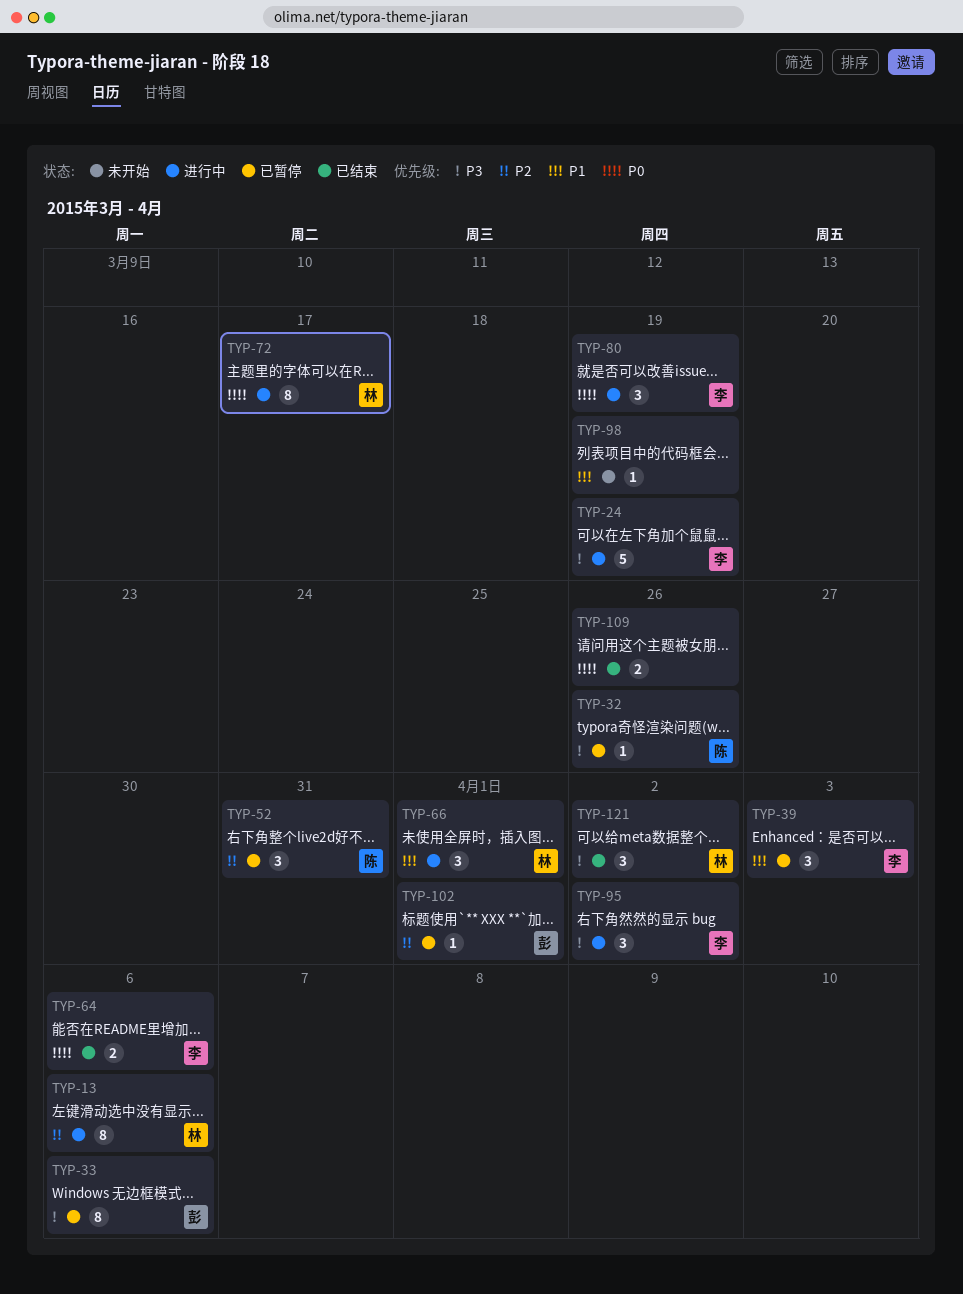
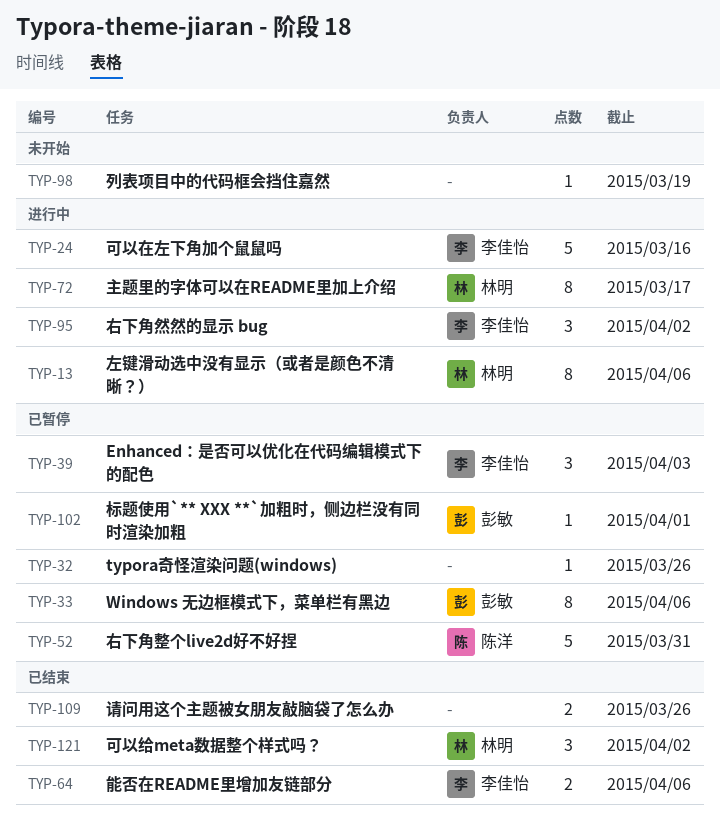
TYP-24, due: Mar 19 -> Mar 16
TYP-32, owner: 陈洋 -> none
TYP-52, estimate: 3 -> 5
TYP-66: present -> none
TYP-80: present -> none

